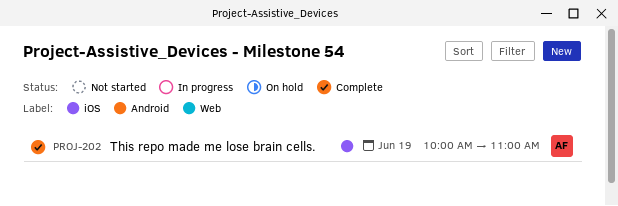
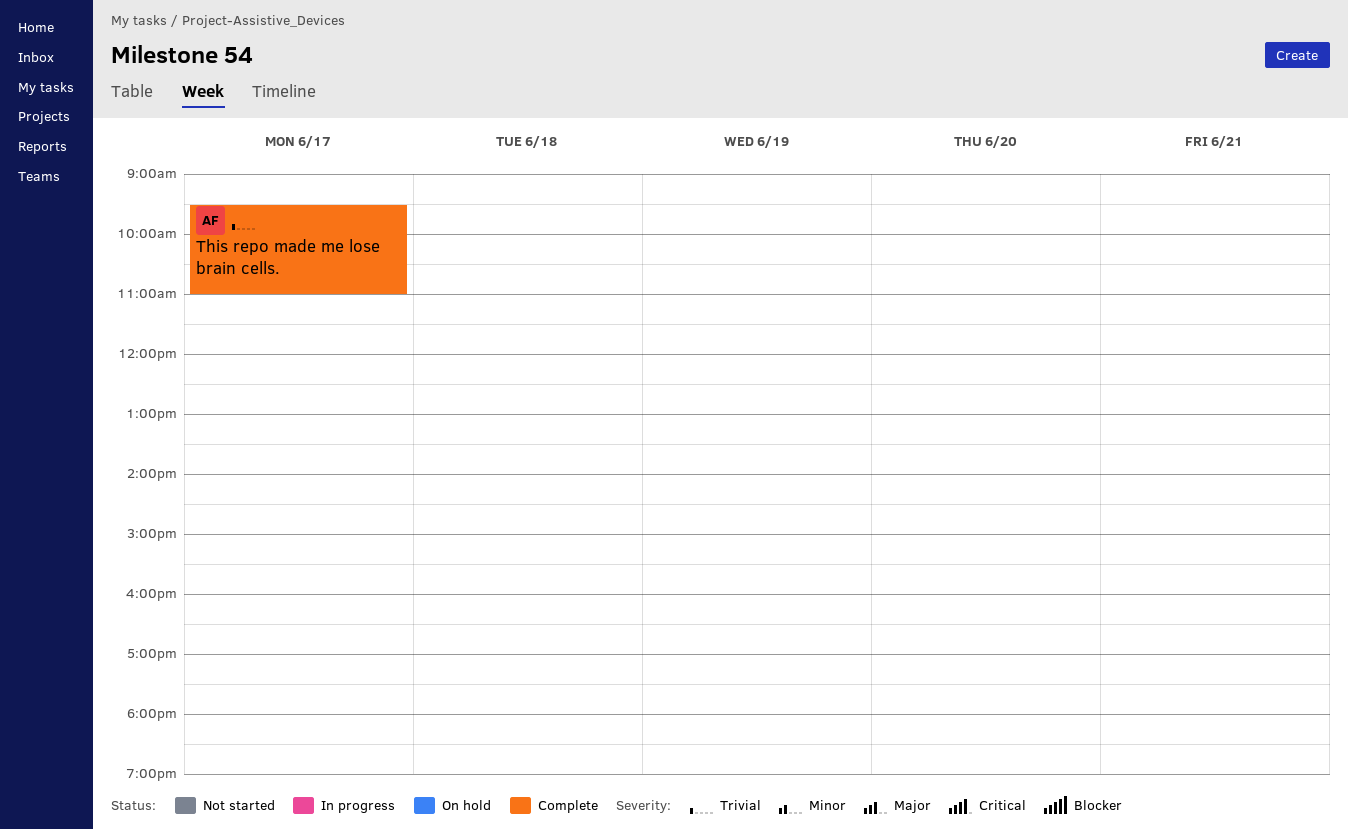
This repo made me lose brain cells., day: Jun 19 -> Jun 17
This repo made me lose brain cells., begins: 10:00 -> 09:30

